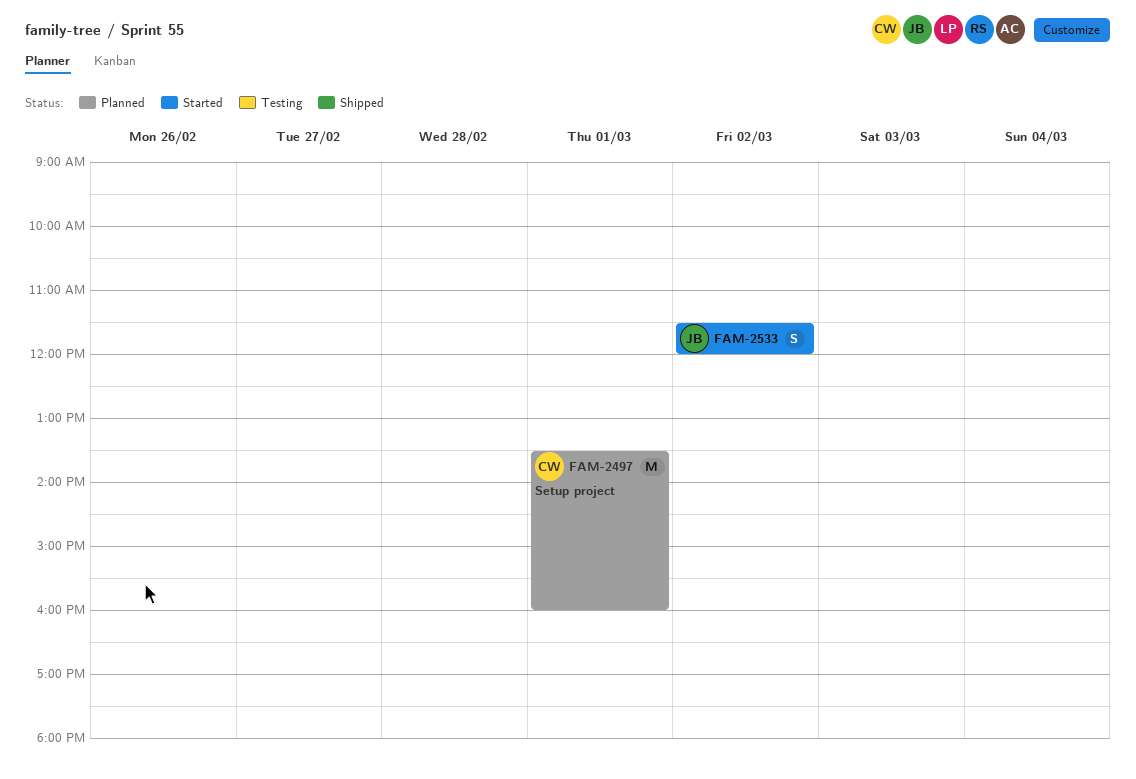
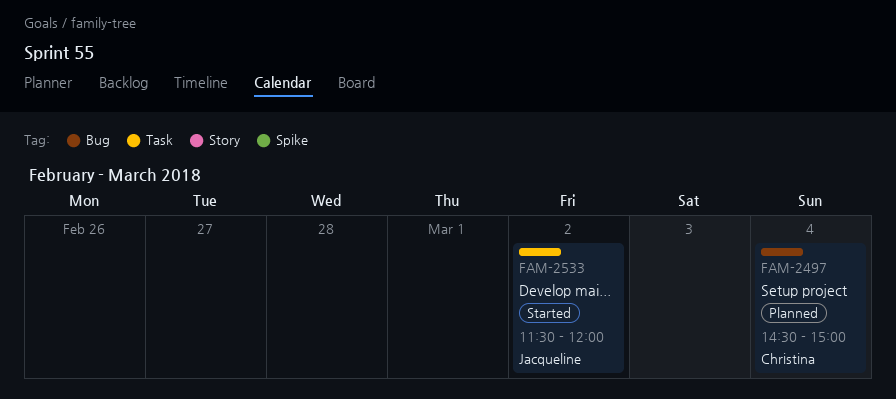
FAM-2497, day: Mar 1 -> Mar 4
FAM-2497, begins: 13:30 -> 14:30
FAM-2497, ends: 16:00 -> 15:00

